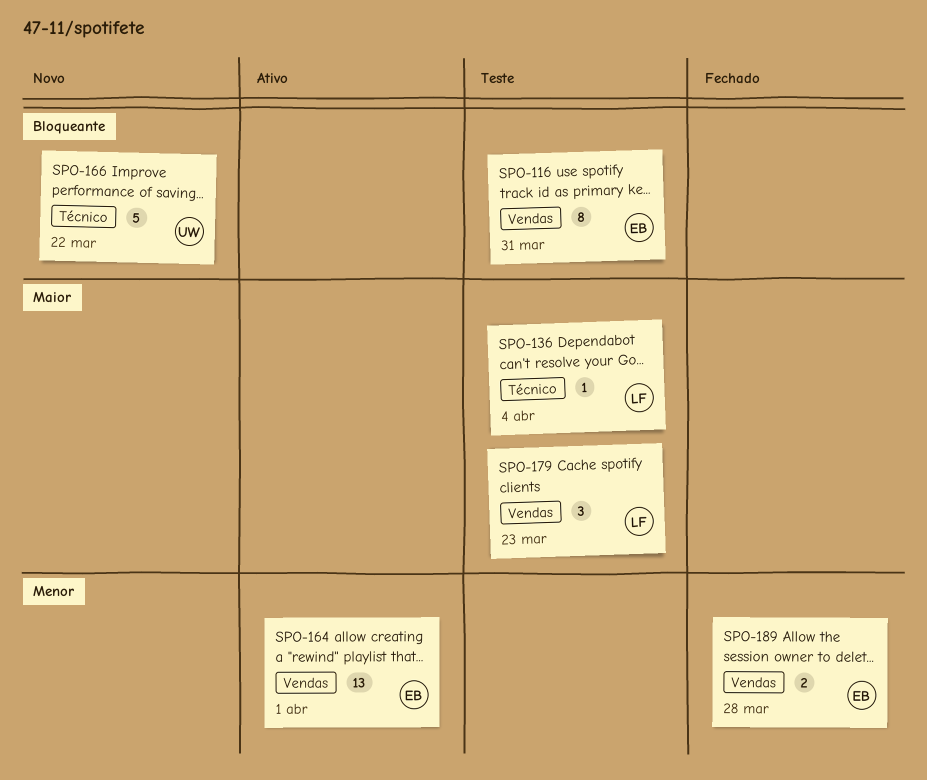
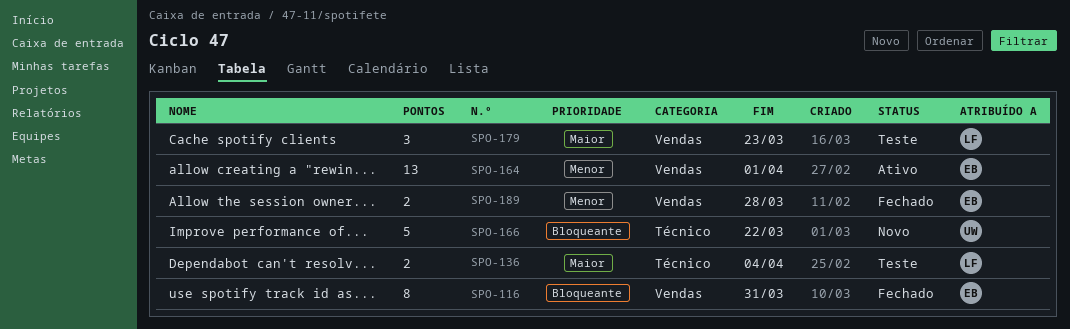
SPO-116, status: Teste -> Fechado
SPO-136, estimate: 1 -> 2

